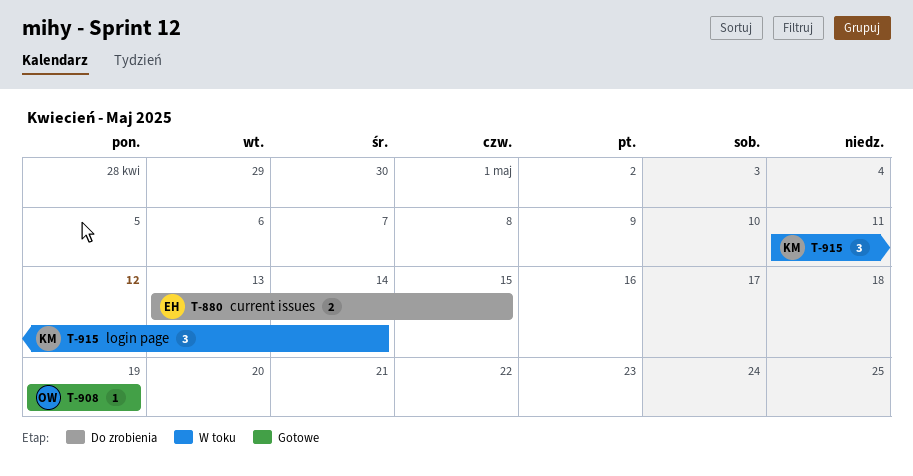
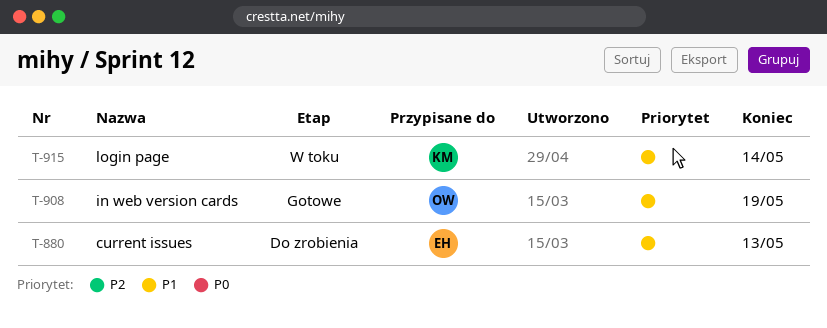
T-880, due: May 15 -> May 13

